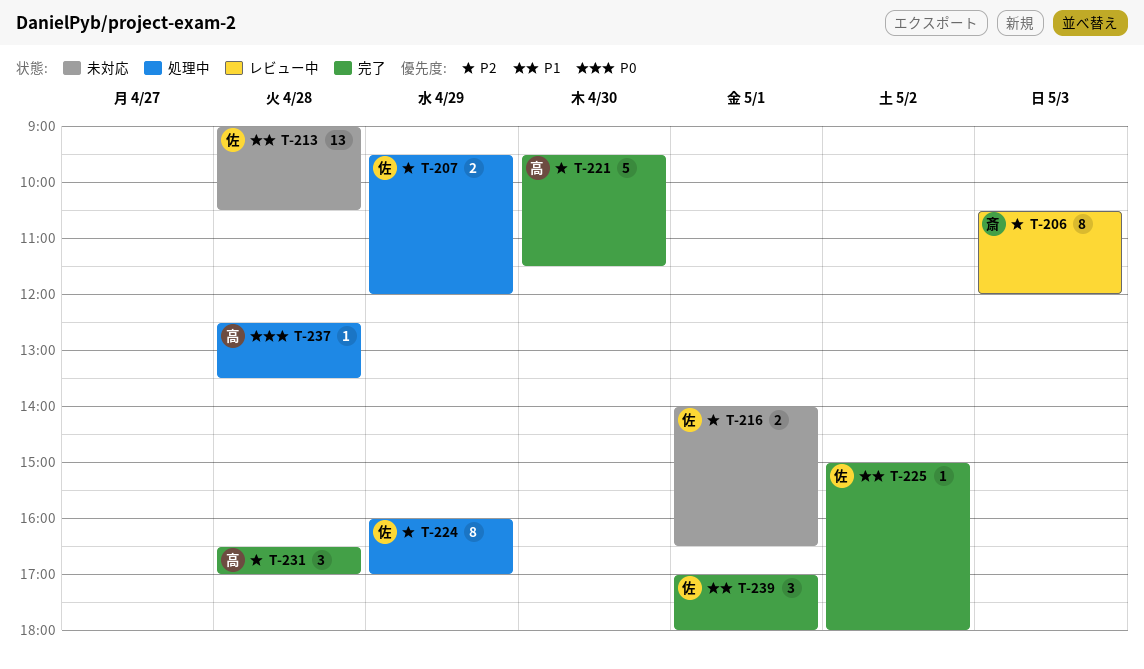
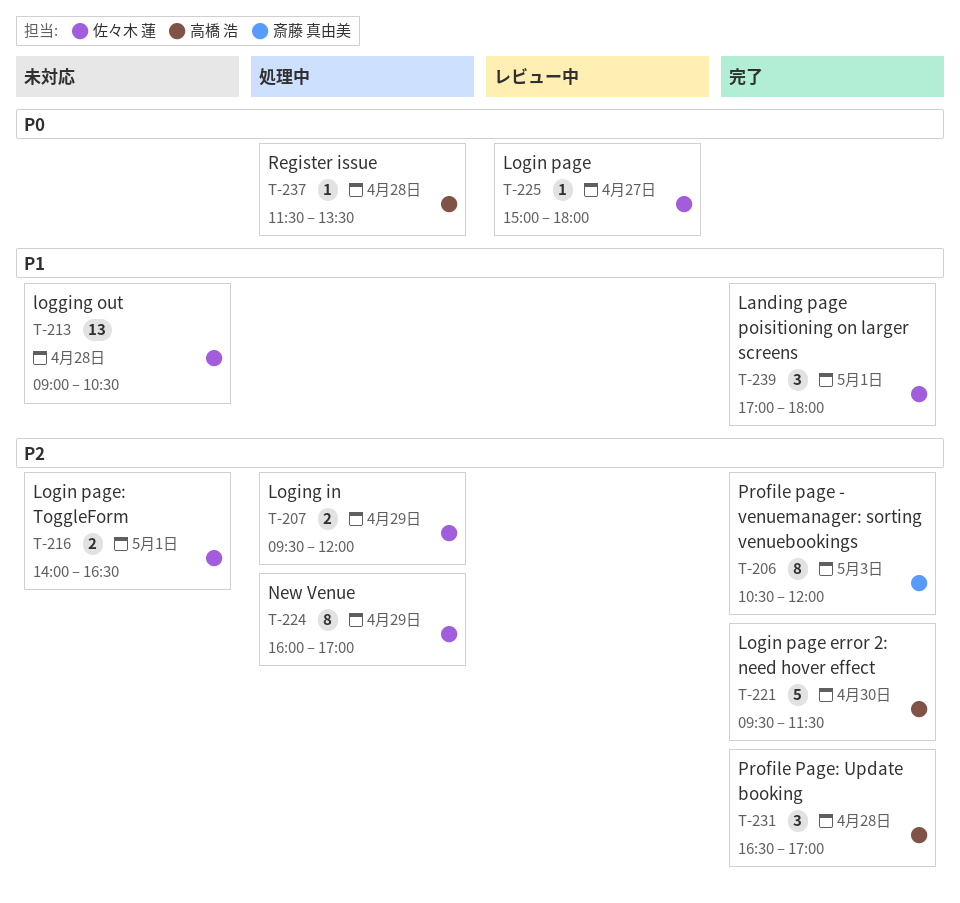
T-206, status: レビュー中 -> 完了
T-225, status: 完了 -> レビュー中
T-225, priority: P1 -> P0
T-225, day: May 2 -> Apr 27
T-237, begins: 12:30 -> 11:30

